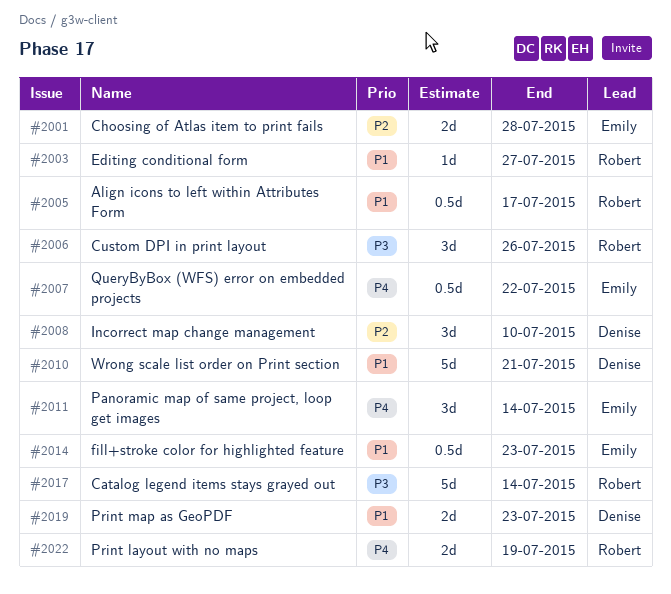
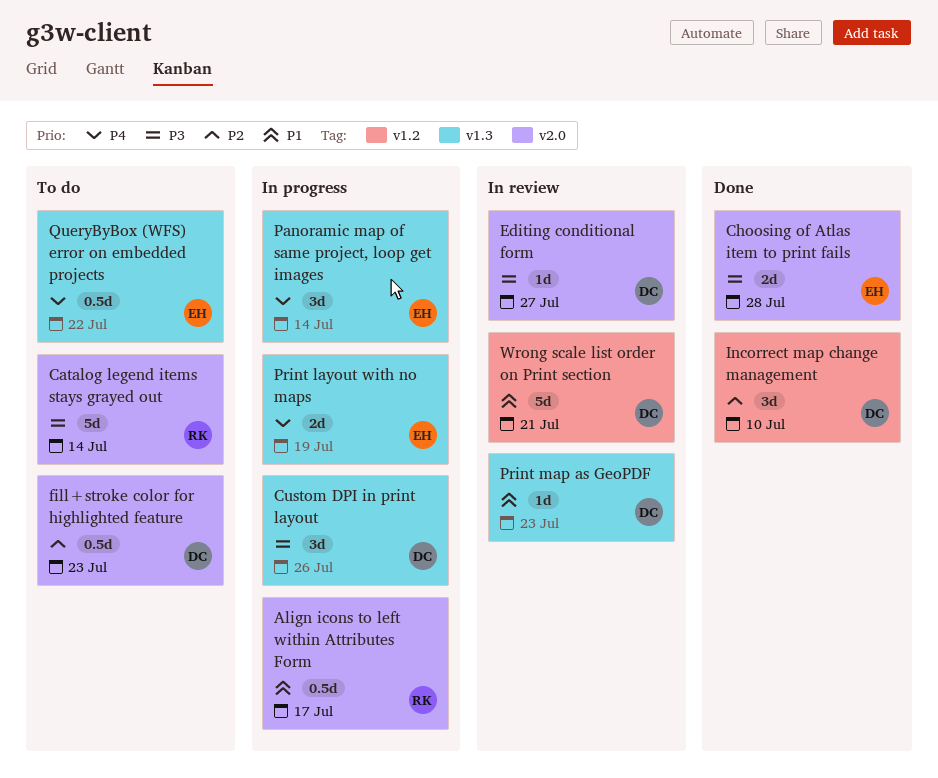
Choosing of Atlas item to print fails, priority: P2 -> P3
Custom DPI in print layout, owner: Robert -> Denise
Editing conditional form, owner: Robert -> Denise
Editing conditional form, priority: P1 -> P3
fill+stroke color for highlighted feature, owner: Emily -> Denise
fill+stroke color for highlighted feature, priority: P1 -> P2
Print layout with no maps, owner: Robert -> Emily
Print map as GeoPDF, estimate: 2d -> 1d

